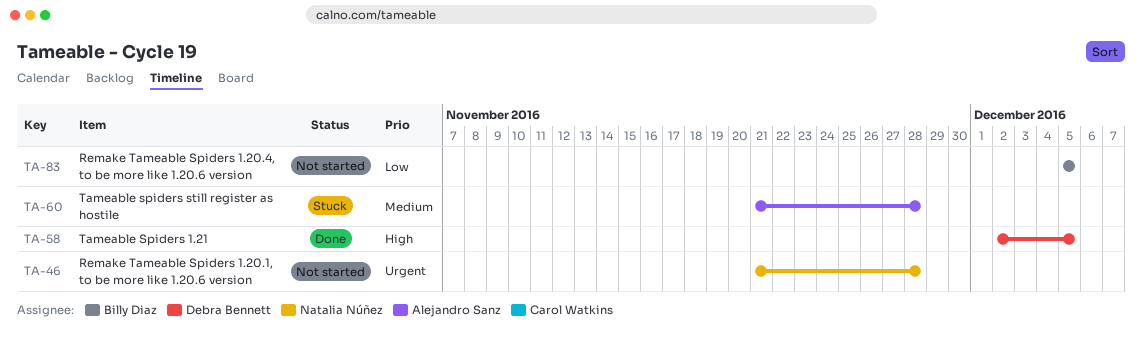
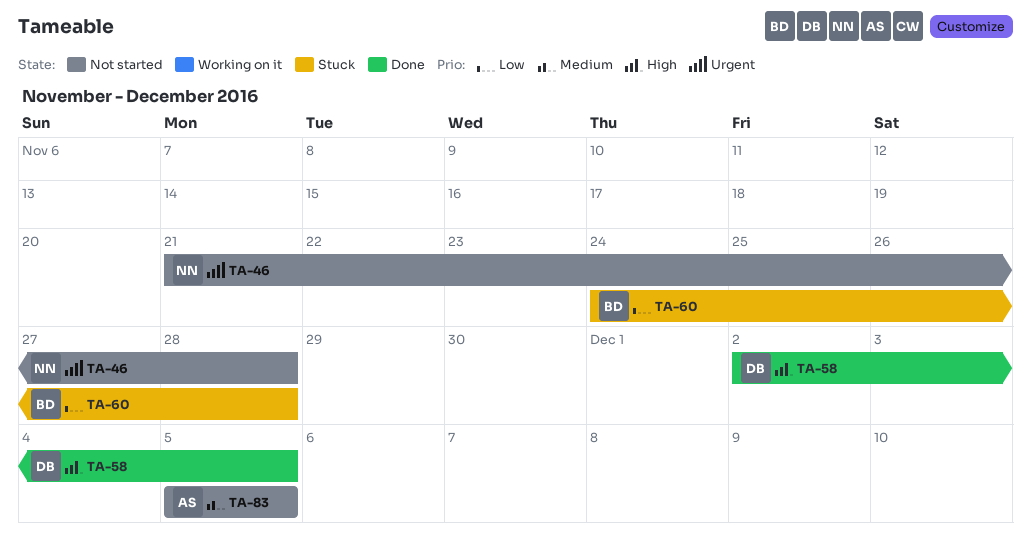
TA-60, owner: Alejandro Sanz -> Billy Diaz
TA-60, priority: Medium -> Low
TA-60, start: Nov 21 -> Nov 24
TA-83, owner: Billy Diaz -> Alejandro Sanz
TA-83, priority: Low -> Medium

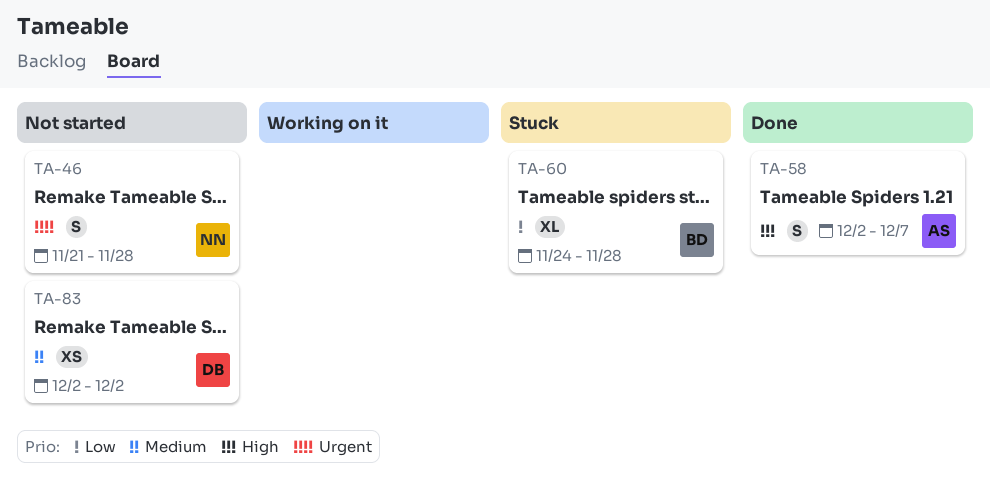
TA-58, owner: DB -> AS
TA-58, due: Dec 5 -> Dec 7
TA-83, owner: AS -> DB
TA-83, start: Dec 5 -> Dec 2
TA-83, due: Dec 5 -> Dec 2

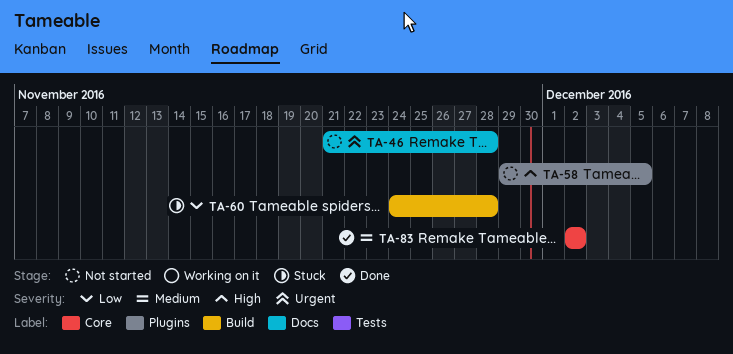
TA-58, status: Done -> Not started
TA-58, start: Dec 2 -> Nov 29
TA-58, due: Dec 7 -> Dec 5
TA-83, status: Not started -> Done

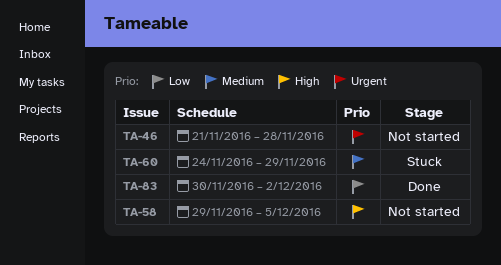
TA-60, priority: Low -> Medium
TA-60, due: Nov 28 -> Nov 29
TA-83, priority: Medium -> Low
TA-83, start: Dec 2 -> Nov 30

